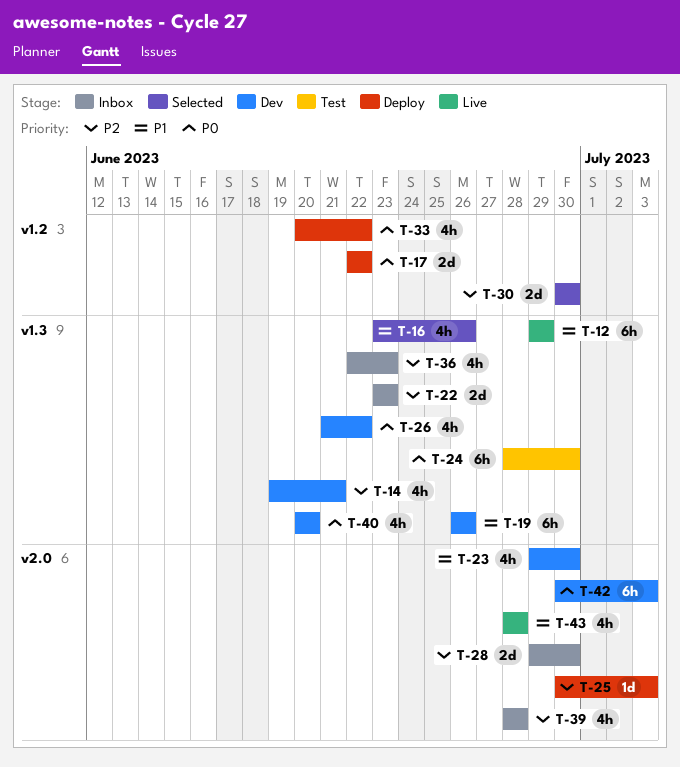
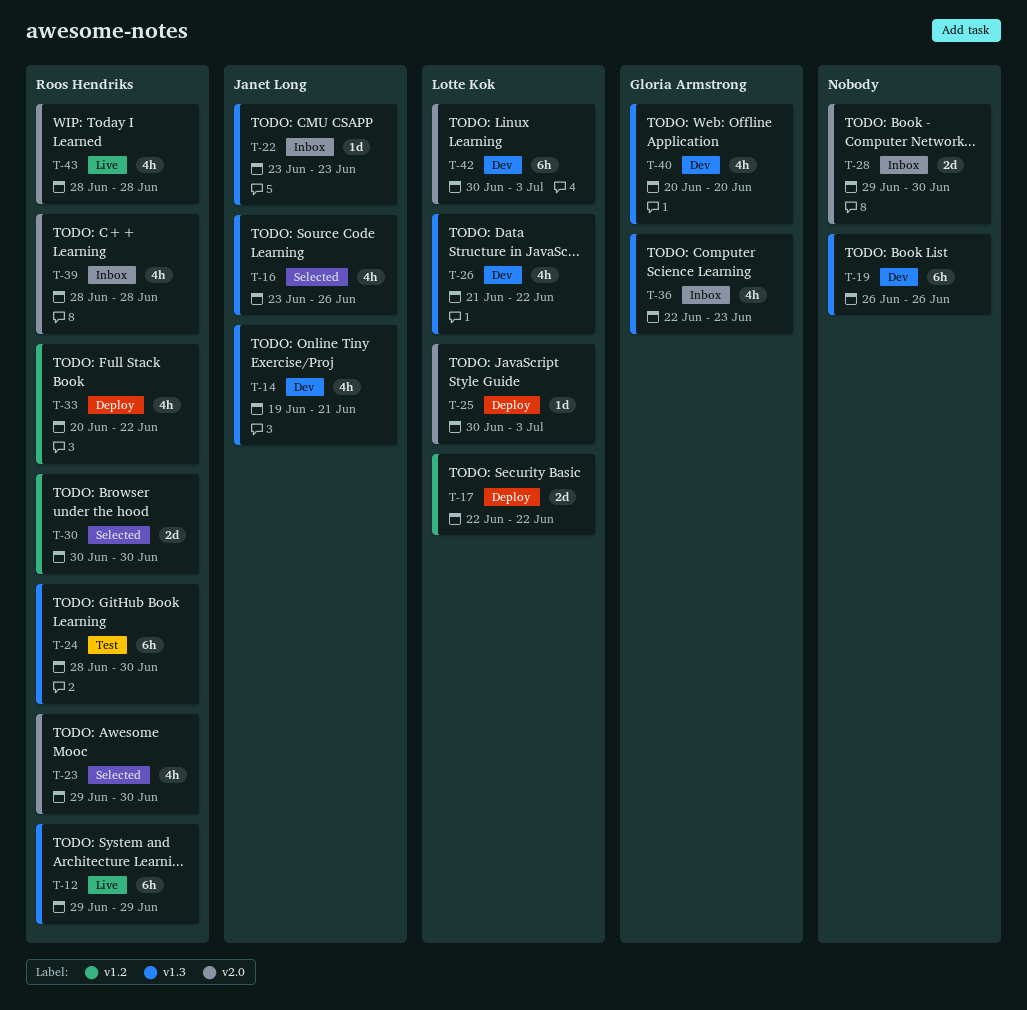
T-22, estimate: 2d -> 1d
T-23, status: Dev -> Selected

